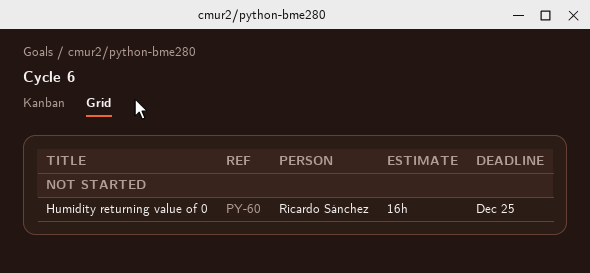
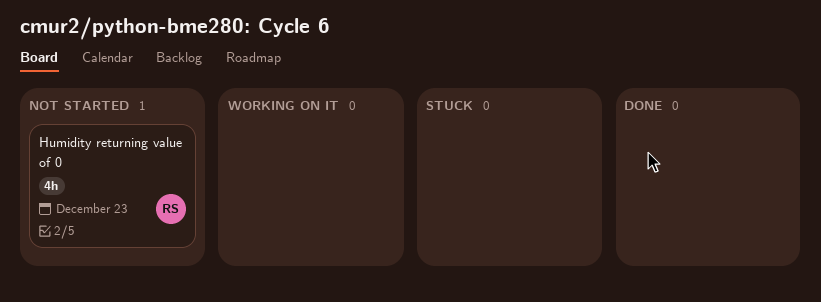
Humidity returning value of 0, estimate: 16h -> 4h
Humidity returning value of 0, due: Dec 25 -> Dec 23

